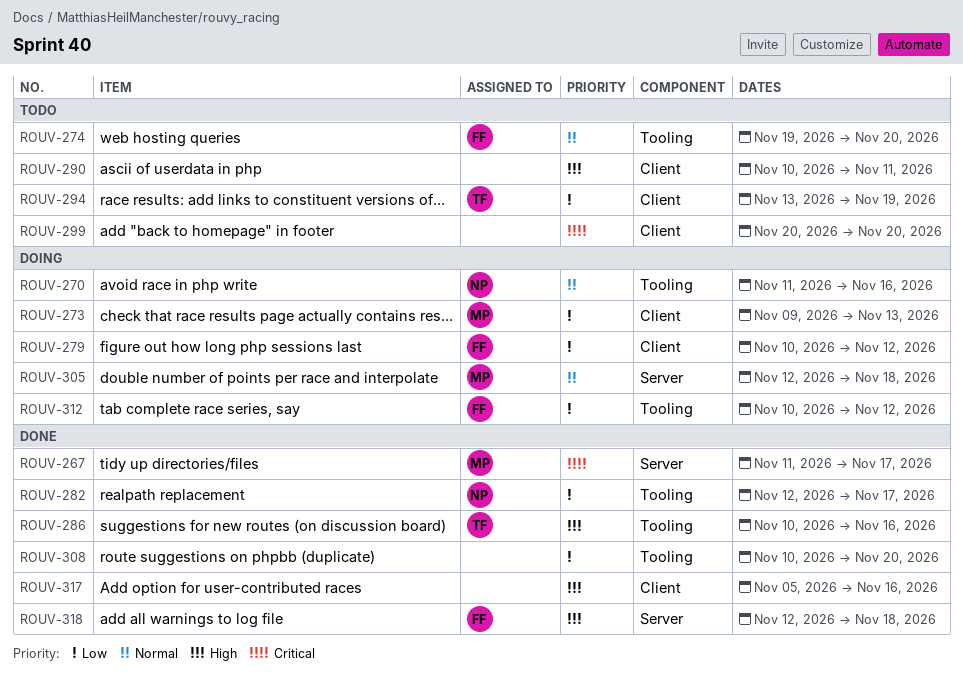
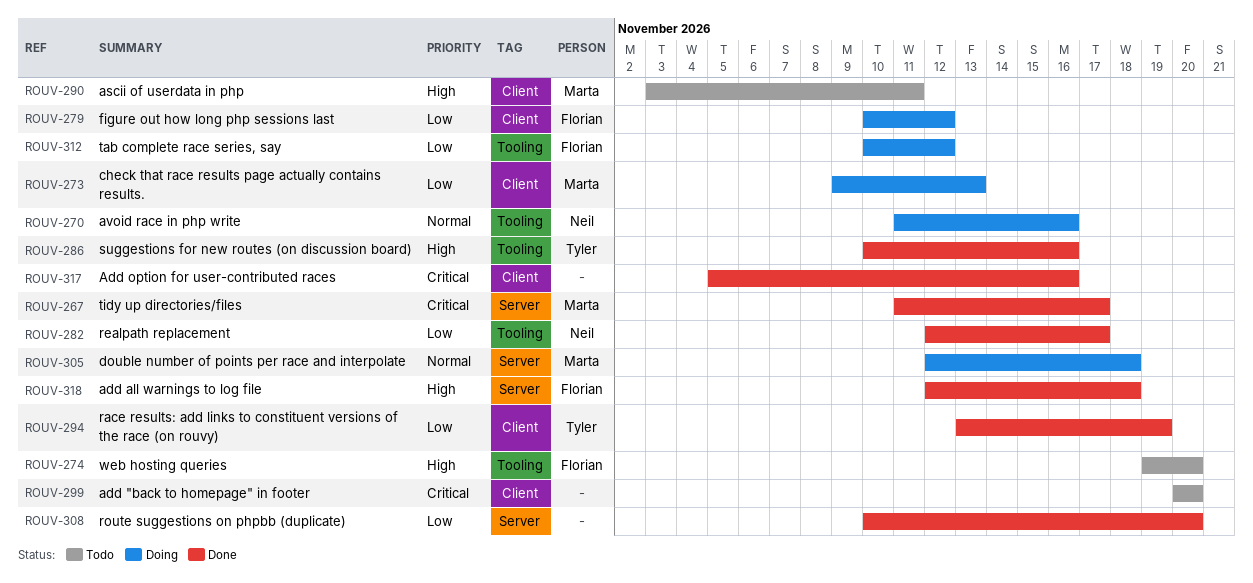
ROUV-274, priority: Normal -> High
ROUV-290, owner: none -> Marta
ROUV-290, start: Nov 10 -> Nov 3
ROUV-294, status: Todo -> Done
ROUV-308, label: Tooling -> Server
ROUV-317, priority: High -> Critical

